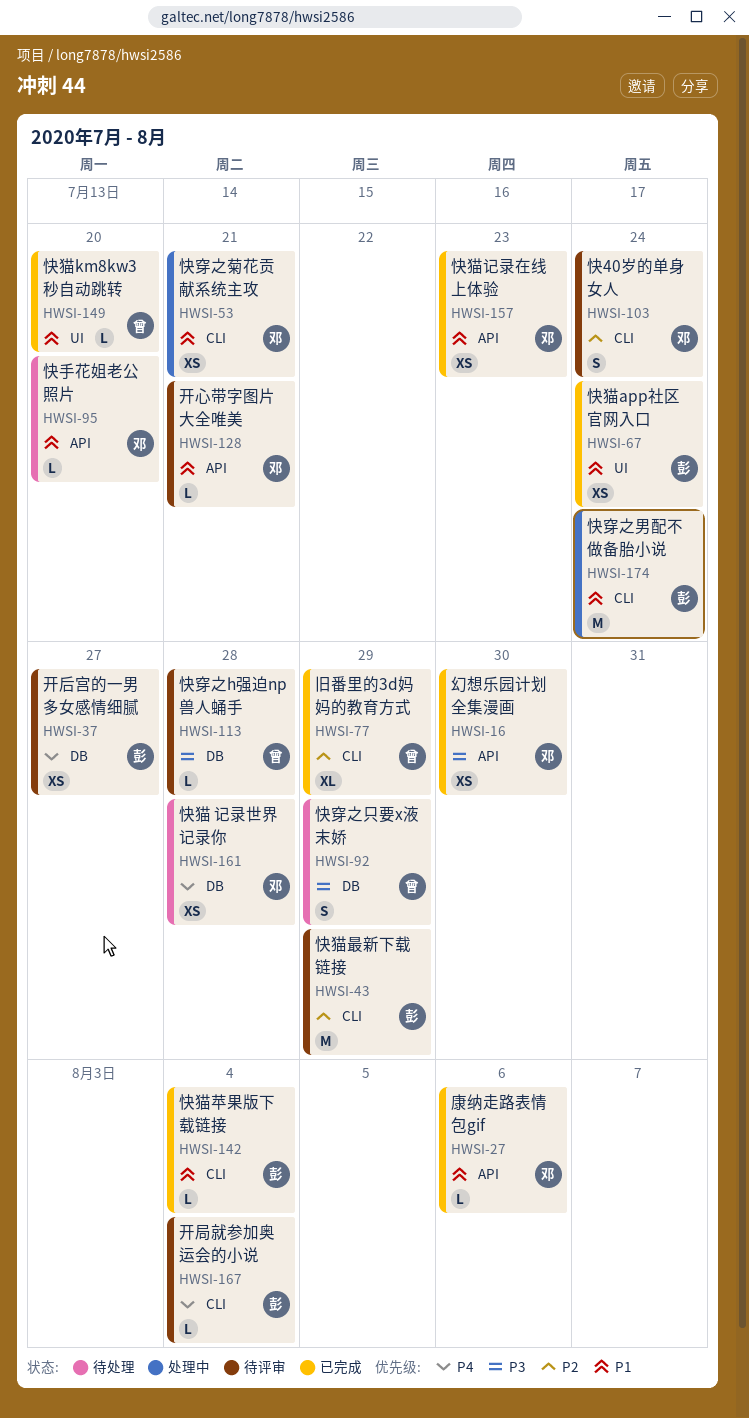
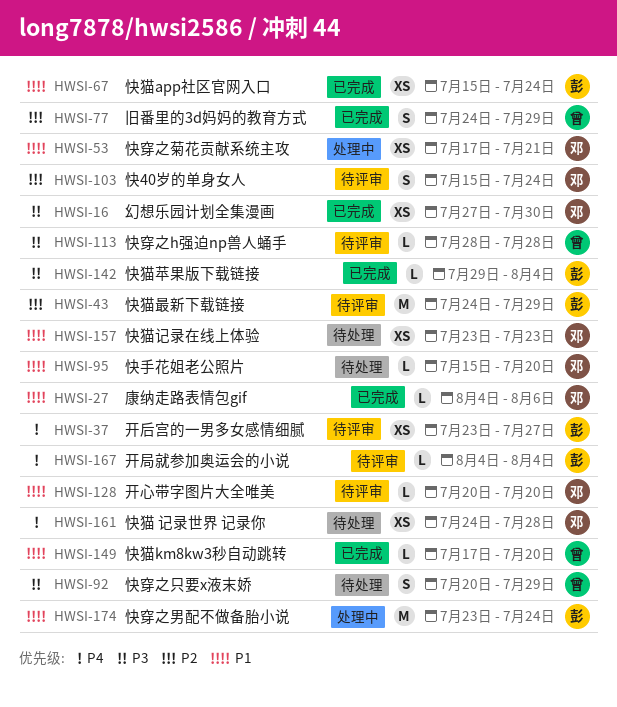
HWSI-77, estimate: XL -> S
HWSI-128, due: Jul 21 -> Jul 20
HWSI-142, priority: P1 -> P3
HWSI-157, status: 已完成 -> 待处理

